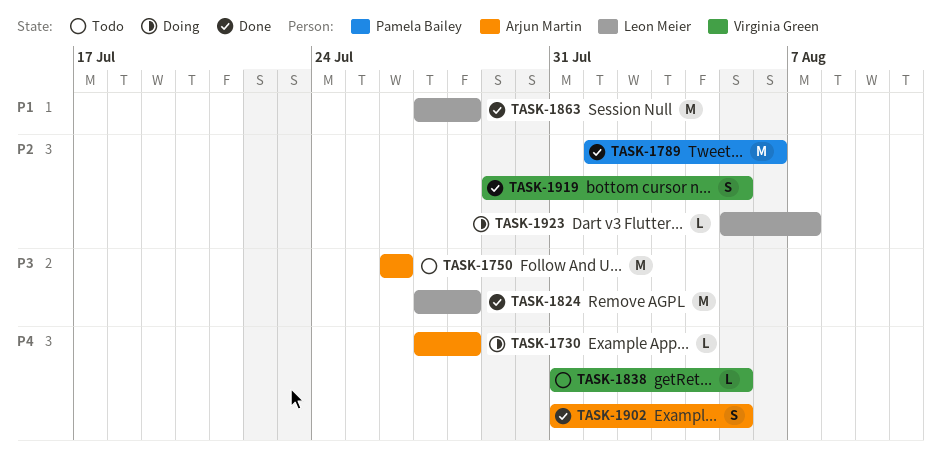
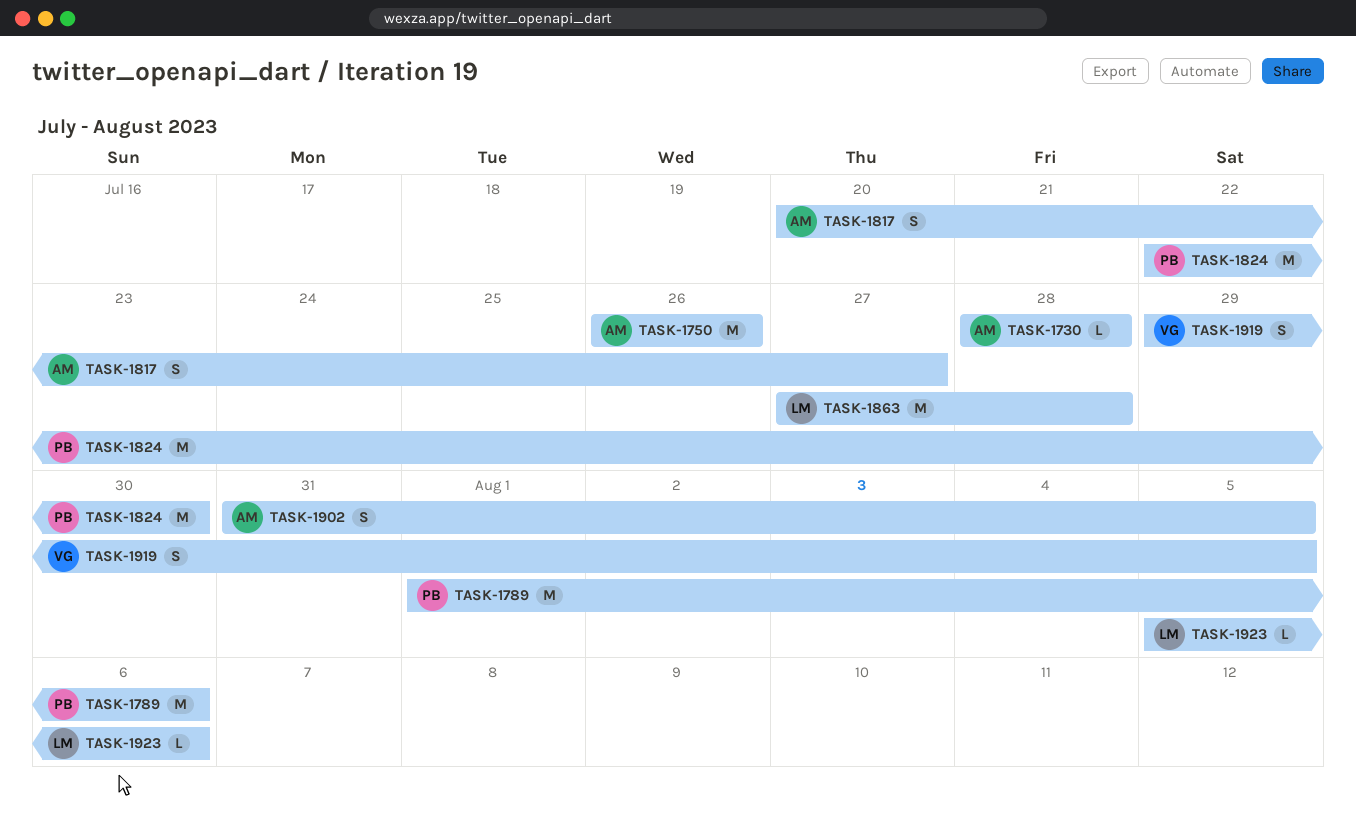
TASK-1730, start: Jul 27 -> Jul 28
TASK-1817: none -> present
TASK-1824, owner: Leon Meier -> Pamela Bailey
TASK-1824, start: Jul 27 -> Jul 22
TASK-1824, due: Jul 28 -> Jul 30
TASK-1838: present -> none
TASK-1923, due: Aug 7 -> Aug 6

